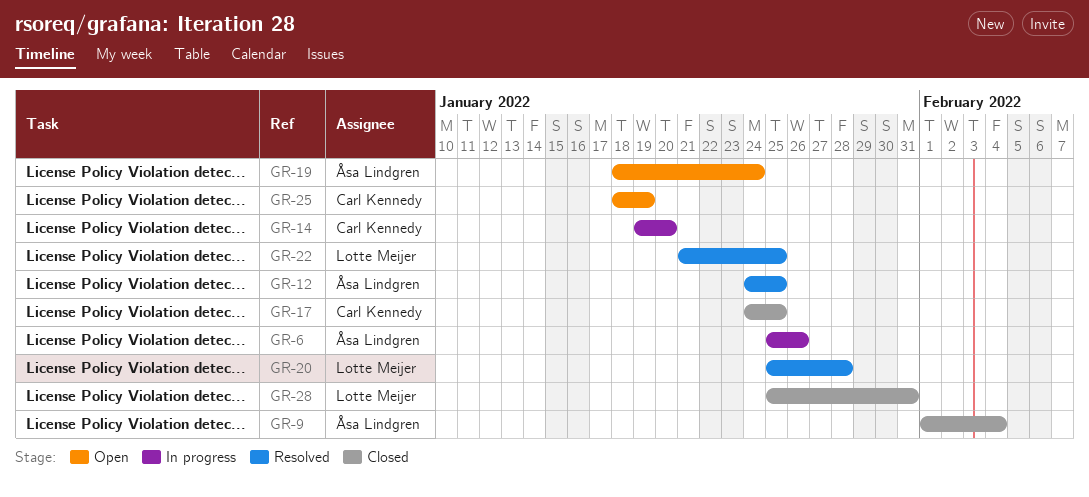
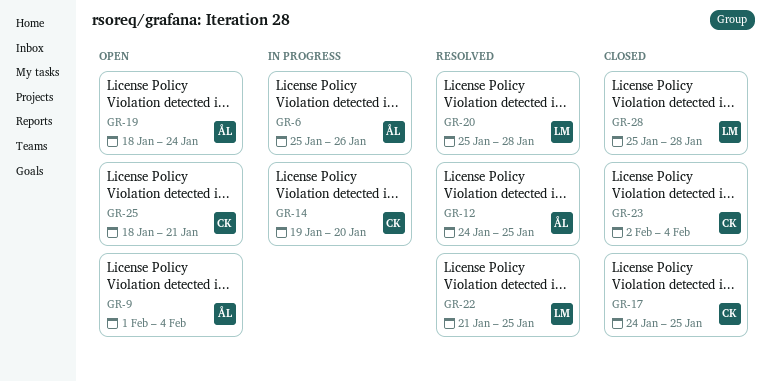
GR-9, status: Closed -> Open
GR-23: none -> present
GR-25, due: Jan 19 -> Jan 21
GR-28, due: Jan 31 -> Jan 28

